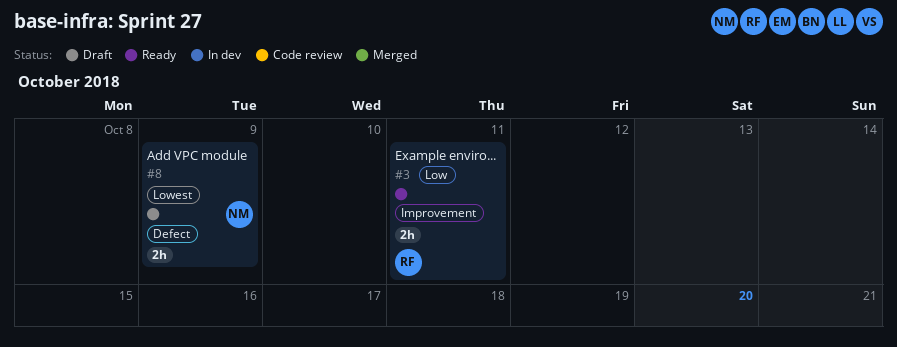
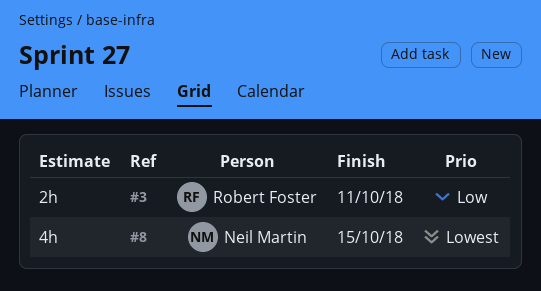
#8, estimate: 2h -> 4h
#8, due: Oct 9 -> Oct 15

